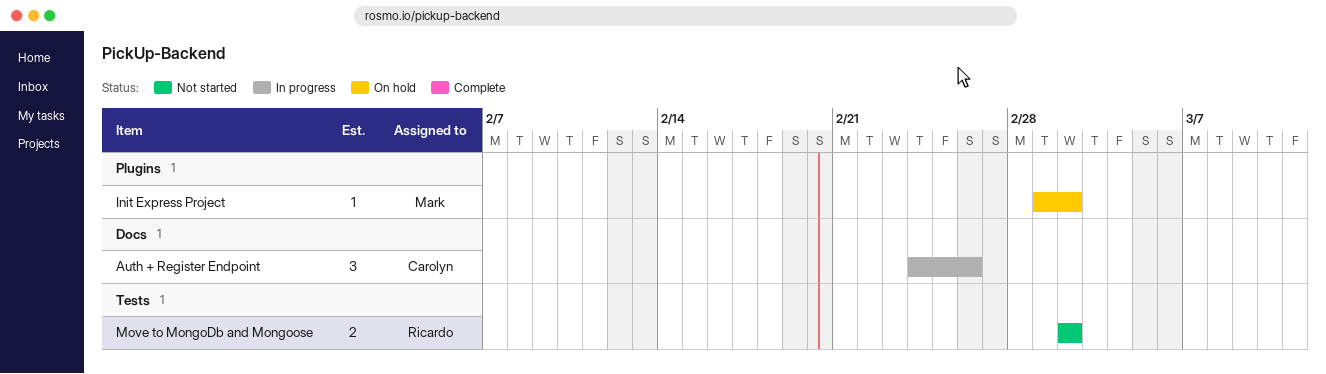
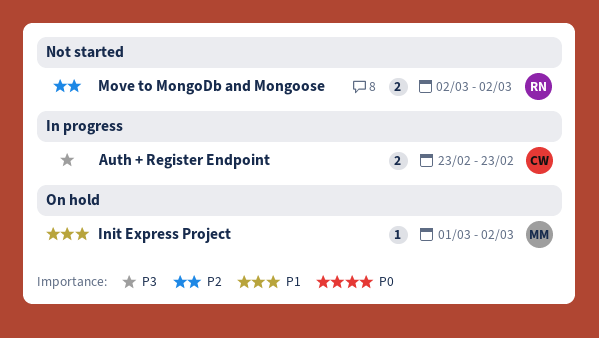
Auth + Register Endpoint, estimate: 3 -> 2
Auth + Register Endpoint, start: Feb 24 -> Feb 23
Auth + Register Endpoint, due: Feb 26 -> Feb 23

